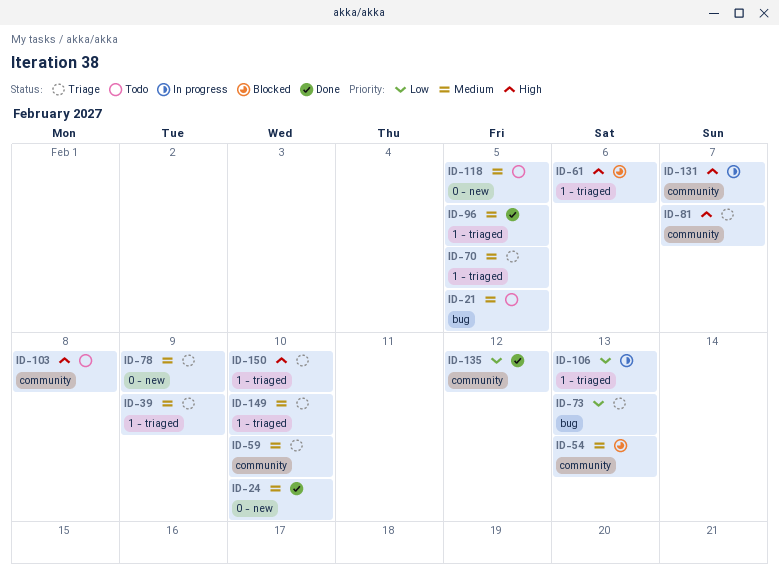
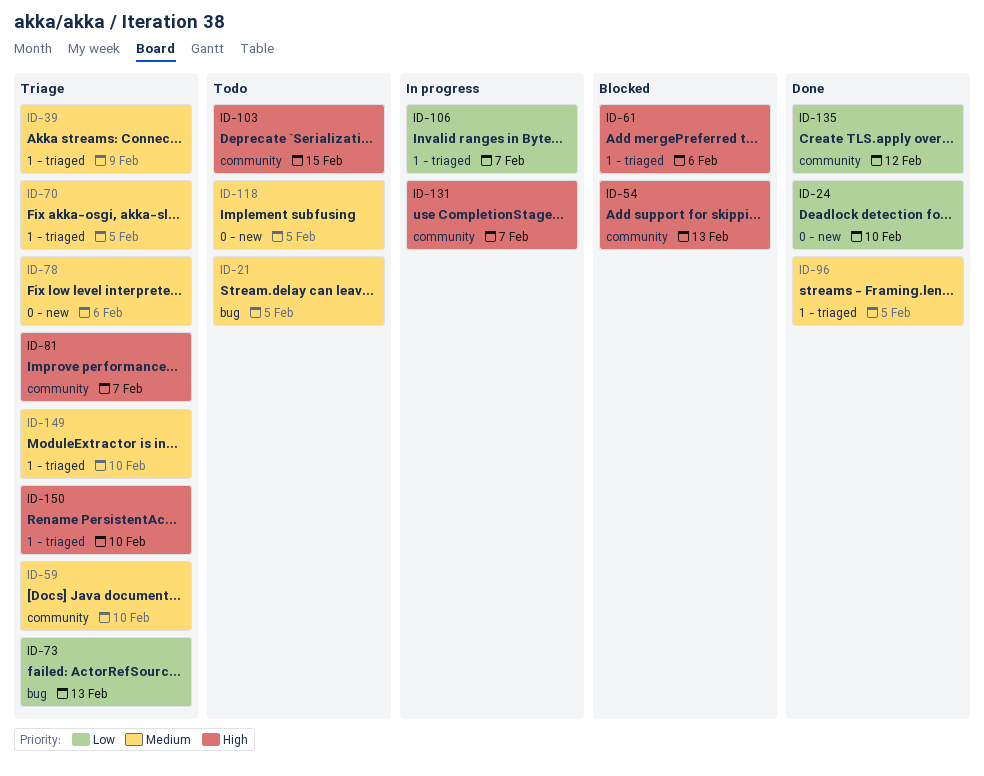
ID-24, priority: Medium -> Low
ID-54, priority: Medium -> High
ID-78, due: Feb 9 -> Feb 6
ID-103, due: Feb 8 -> Feb 15
ID-106, due: Feb 13 -> Feb 7

